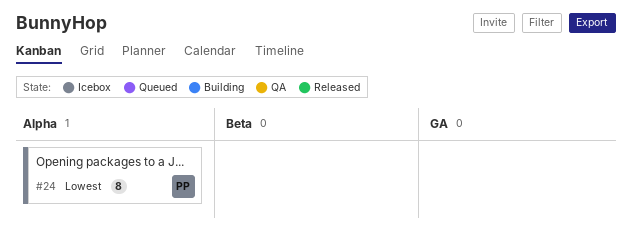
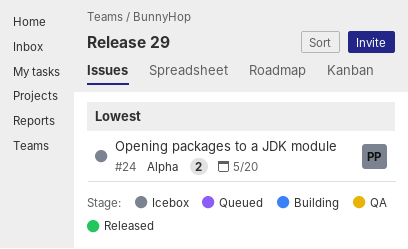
#24, estimate: 8 -> 2

